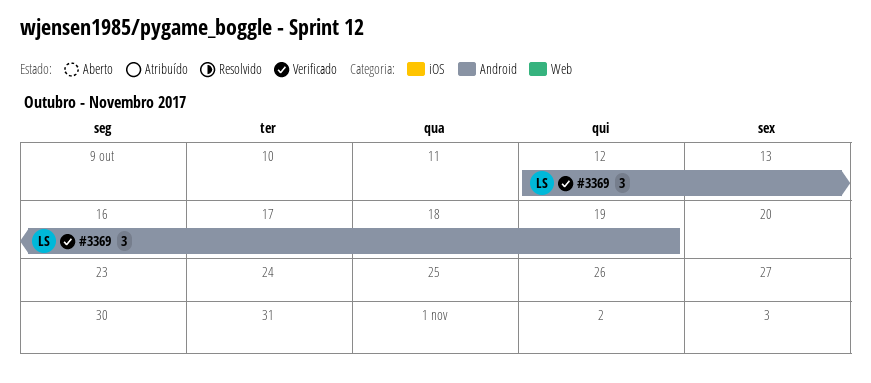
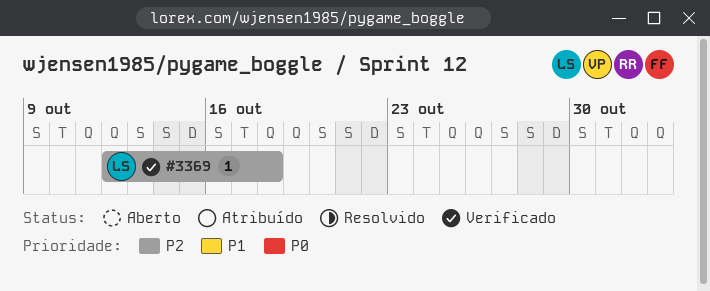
#3369, estimate: 3 -> 1
#3369, due: Oct 19 -> Oct 18

